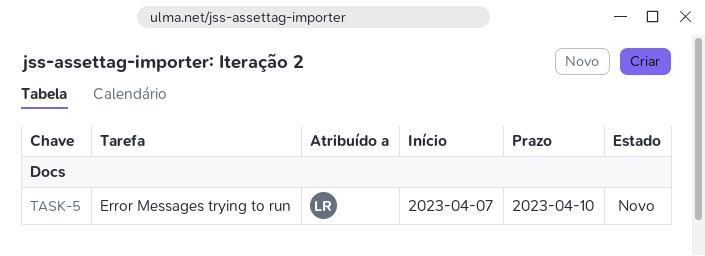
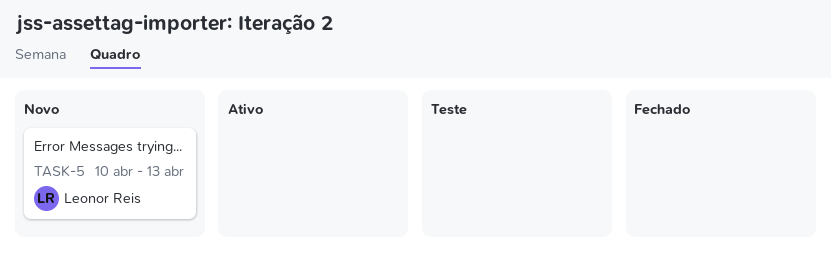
TASK-5, start: Apr 7 -> Apr 10
TASK-5, due: Apr 10 -> Apr 13

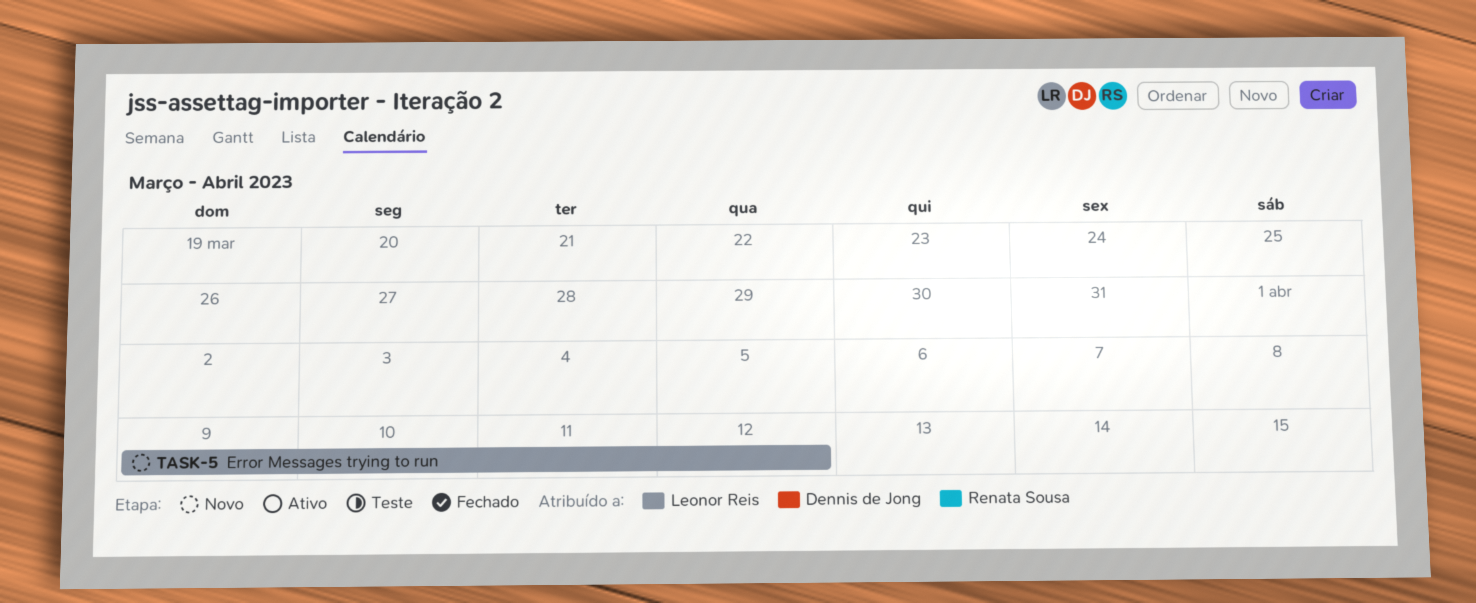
TASK-5, start: Apr 10 -> Apr 9
TASK-5, due: Apr 13 -> Apr 12

